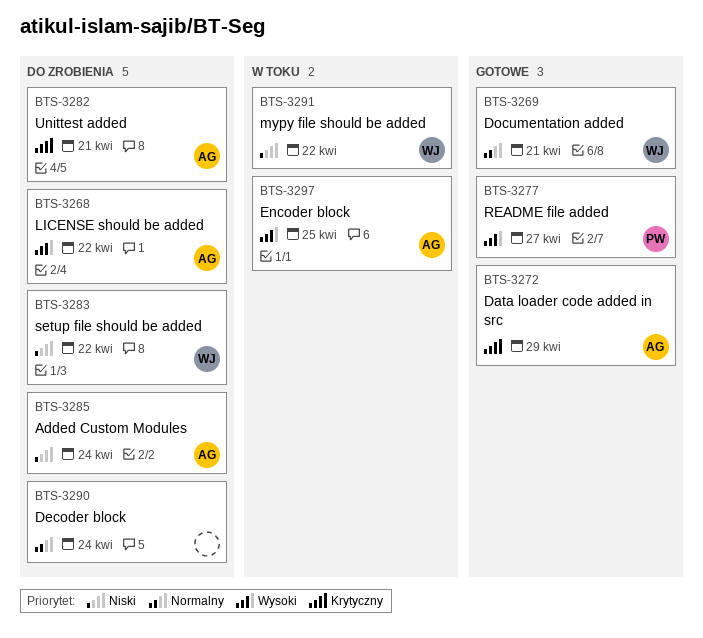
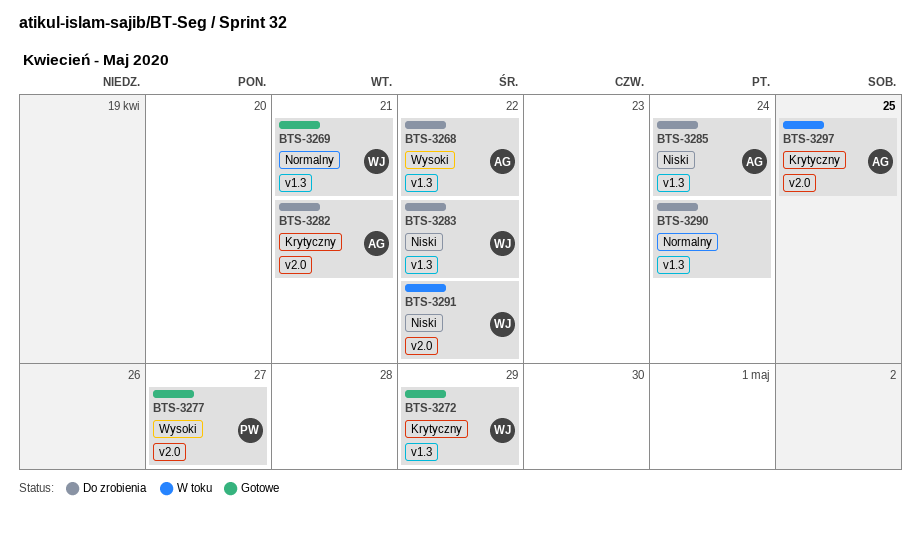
BTS-3272, owner: AG -> WJ
BTS-3297, priority: Wysoki -> Krytyczny

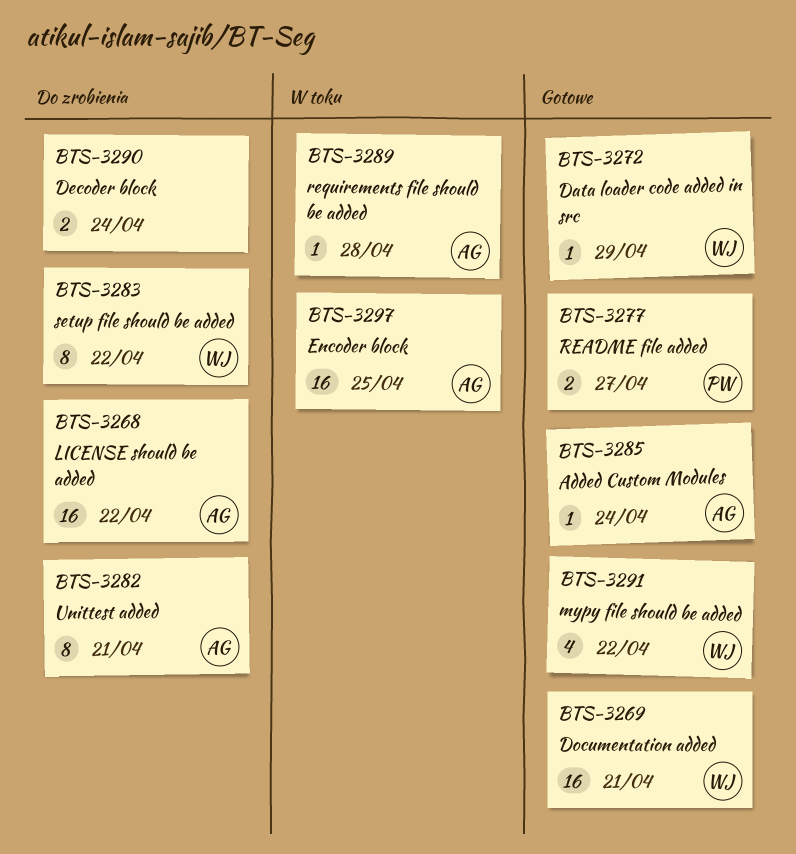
BTS-3285, status: Do zrobienia -> Gotowe
BTS-3289: none -> present
BTS-3291, status: W toku -> Gotowe

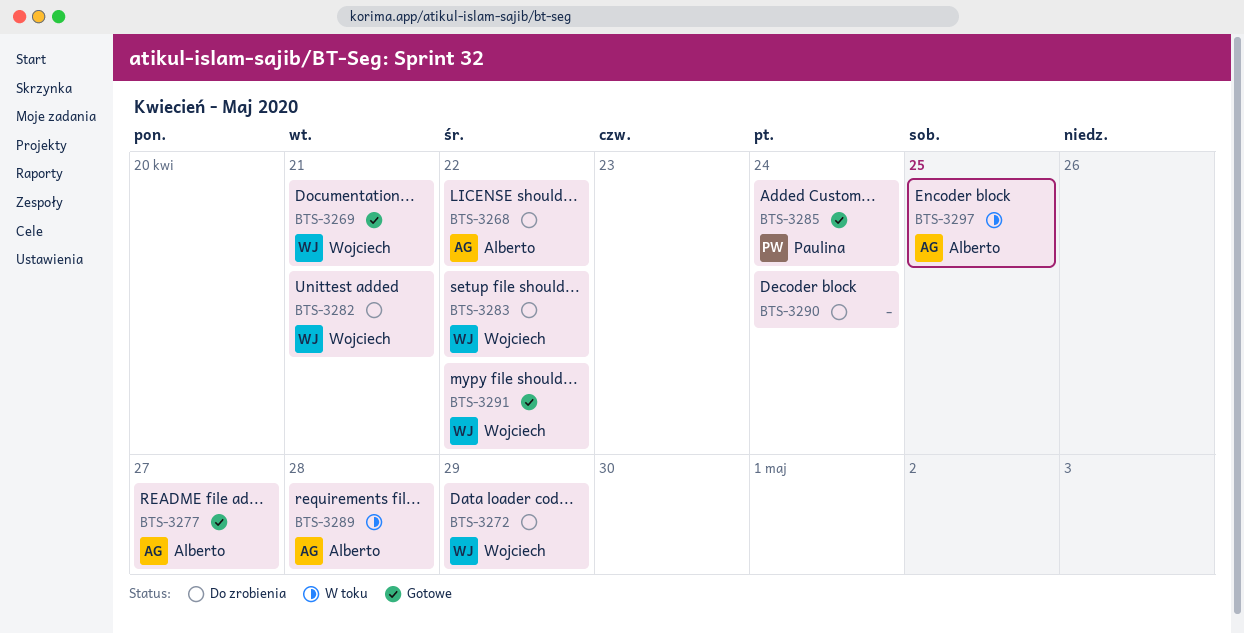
BTS-3272, status: Gotowe -> Do zrobienia
BTS-3277, owner: Paulina -> Alberto
BTS-3282, owner: Alberto -> Wojciech
BTS-3285, owner: Alberto -> Paulina

